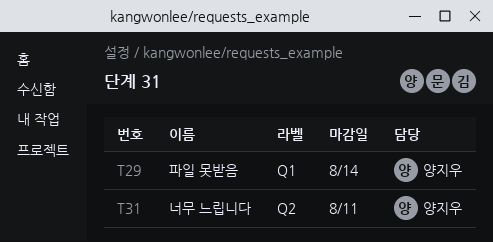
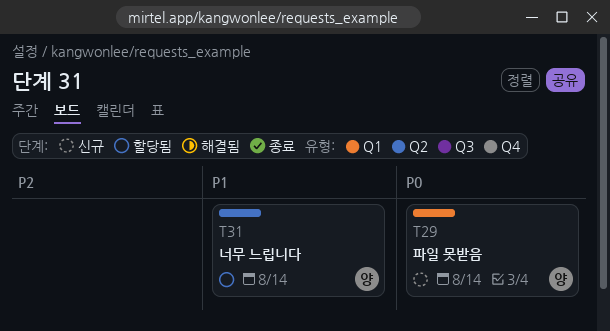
T31, due: Aug 11 -> Aug 14

